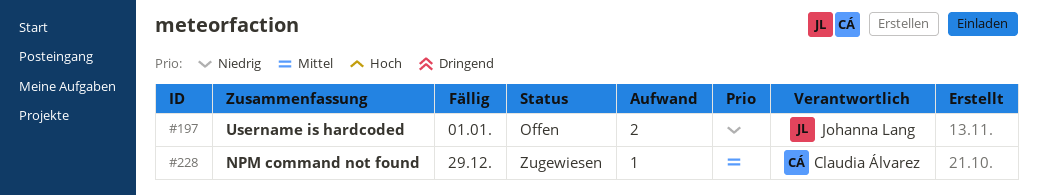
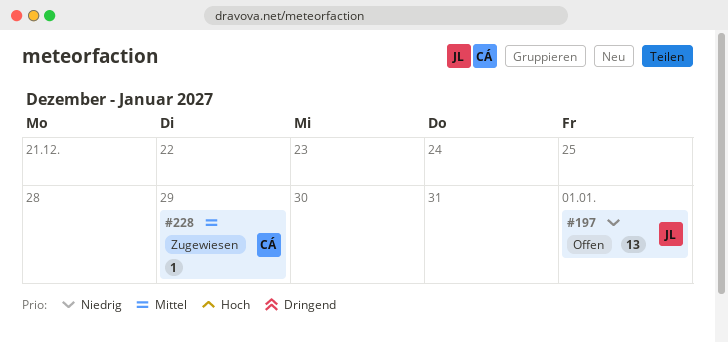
#197, estimate: 2 -> 13

